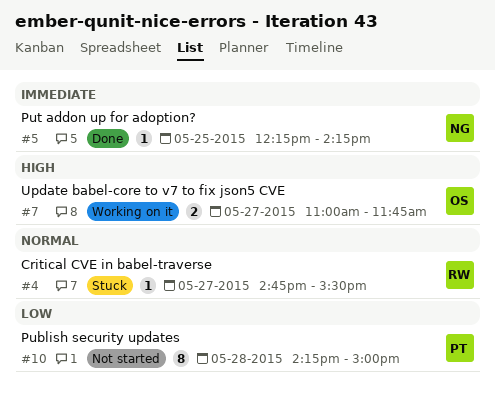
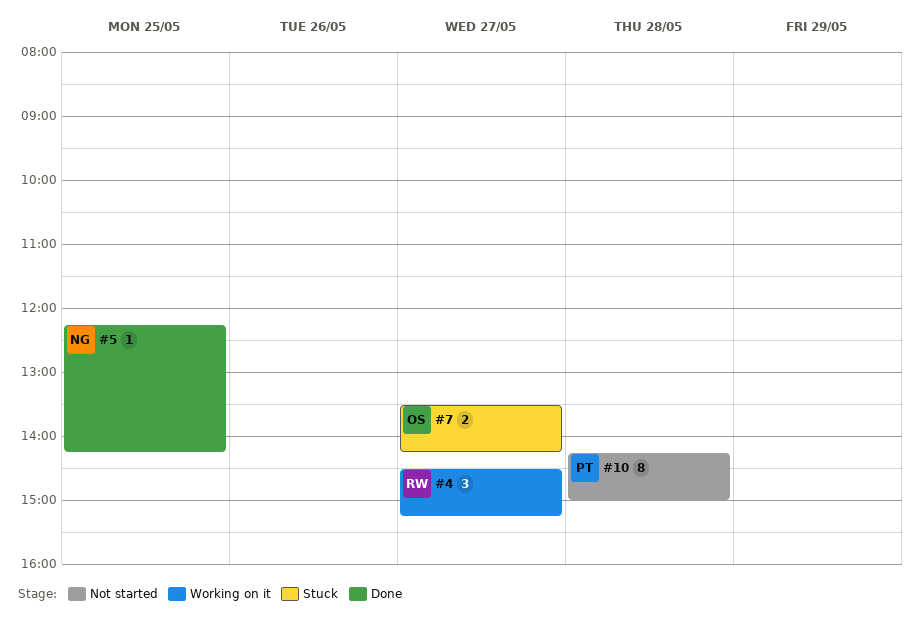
#4, status: Stuck -> Working on it
#4, estimate: 1 -> 3
#4, begins: 14:45 -> 14:30
#4, ends: 15:30 -> 15:15
#7, status: Working on it -> Stuck
#7, begins: 11:00 -> 13:30
#7, ends: 11:45 -> 14:15

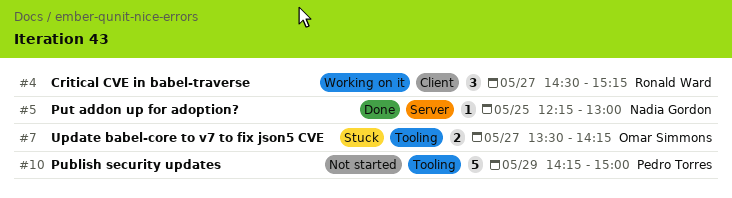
#5, ends: 14:15 -> 13:00
#10, estimate: 8 -> 5
#10, day: May 28 -> May 29

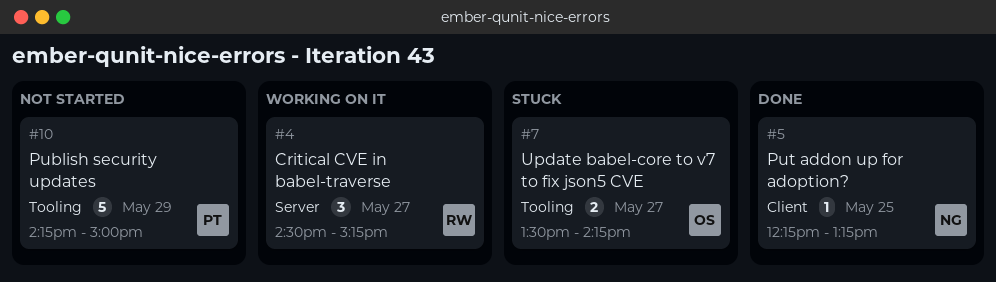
#4, label: Client -> Server
#5, label: Server -> Client
#5, ends: 13:00 -> 13:15

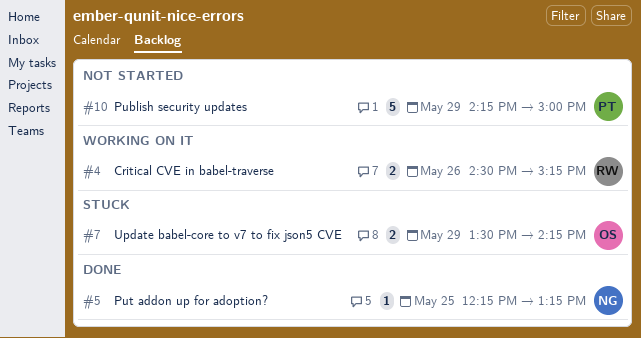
#4, estimate: 3 -> 2
#4, day: May 27 -> May 26
#7, day: May 27 -> May 29

